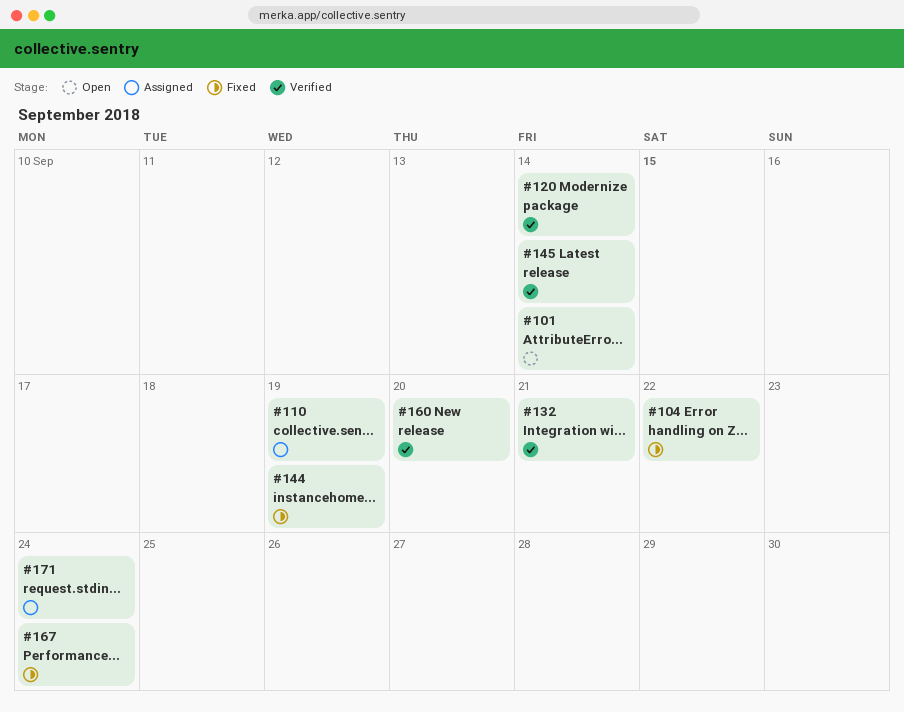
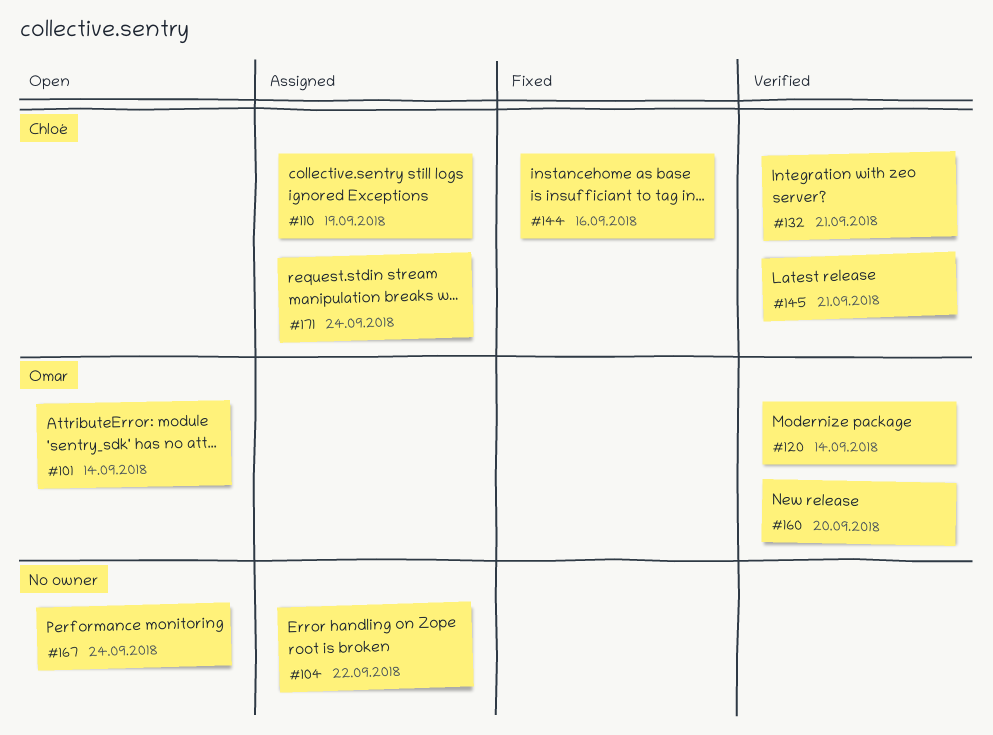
#104, status: Fixed -> Assigned
#144, due: Sep 19 -> Sep 16
#145, due: Sep 14 -> Sep 21
#167, status: Fixed -> Open

